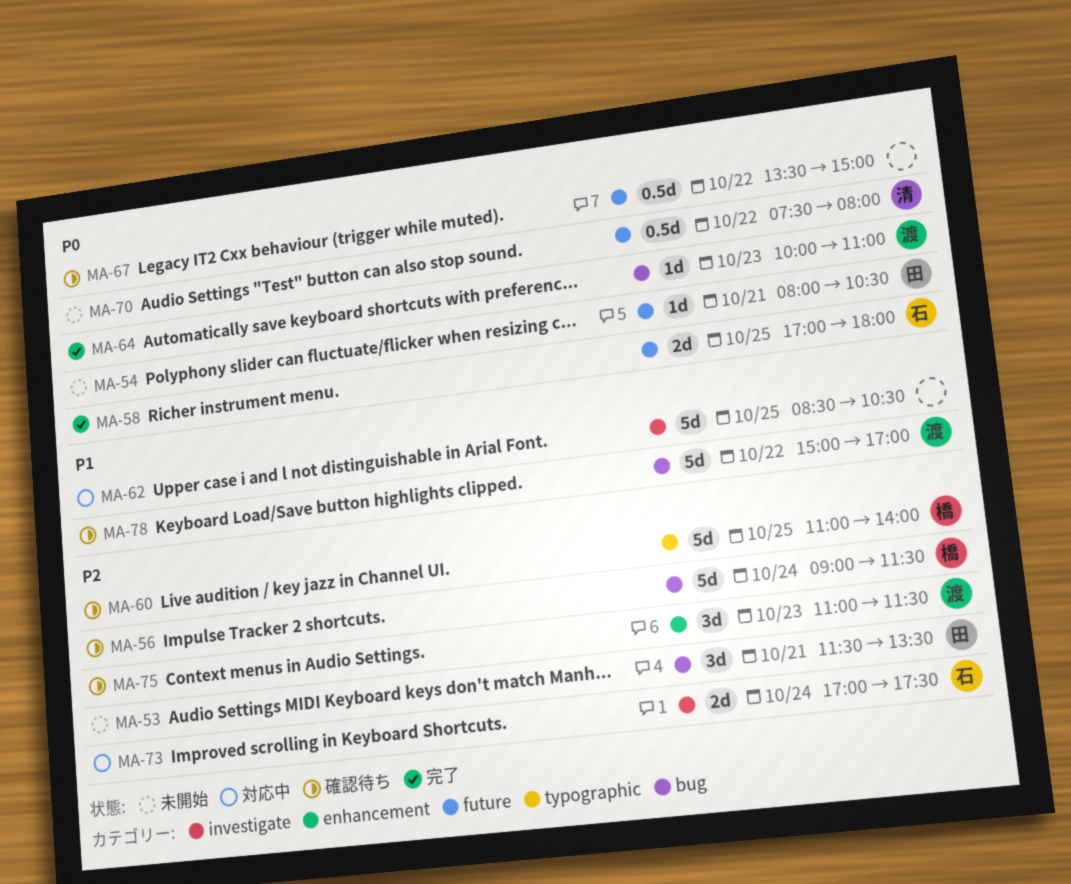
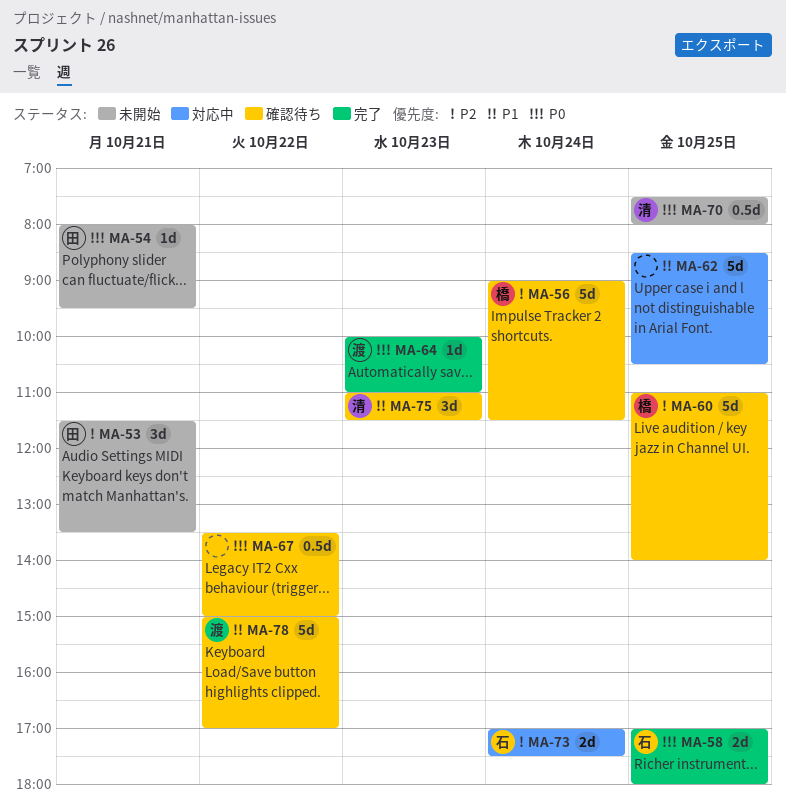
MA-54, ends: 10:30 -> 09:30
MA-70, day: Oct 22 -> Oct 25
MA-75, owner: 渡 -> 清
MA-75, priority: P2 -> P1

